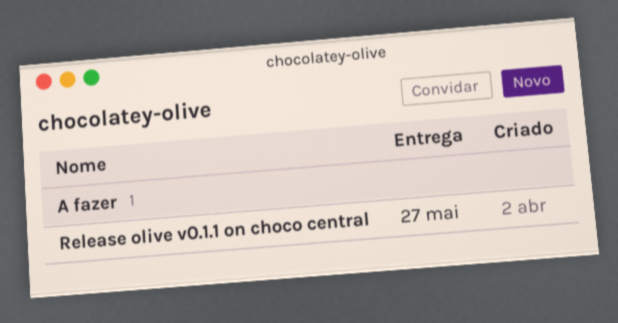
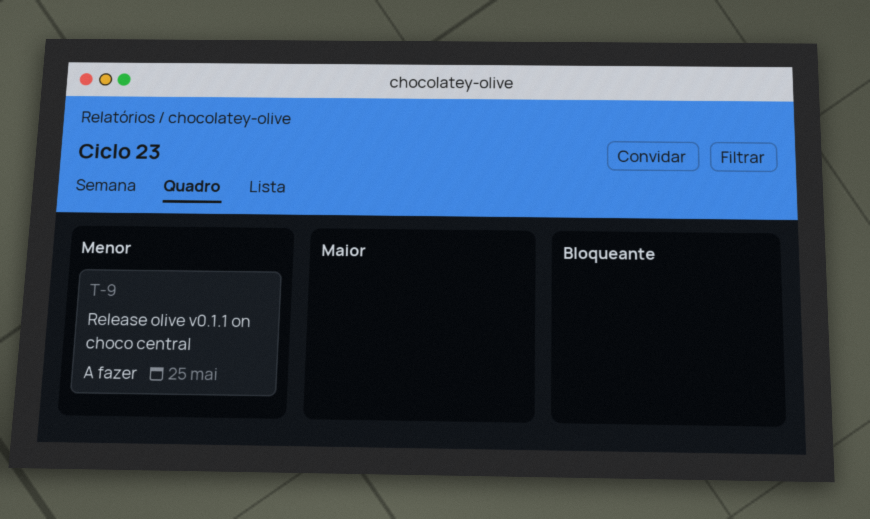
Release olive v0.1.1 on choco central, due: May 27 -> May 25

